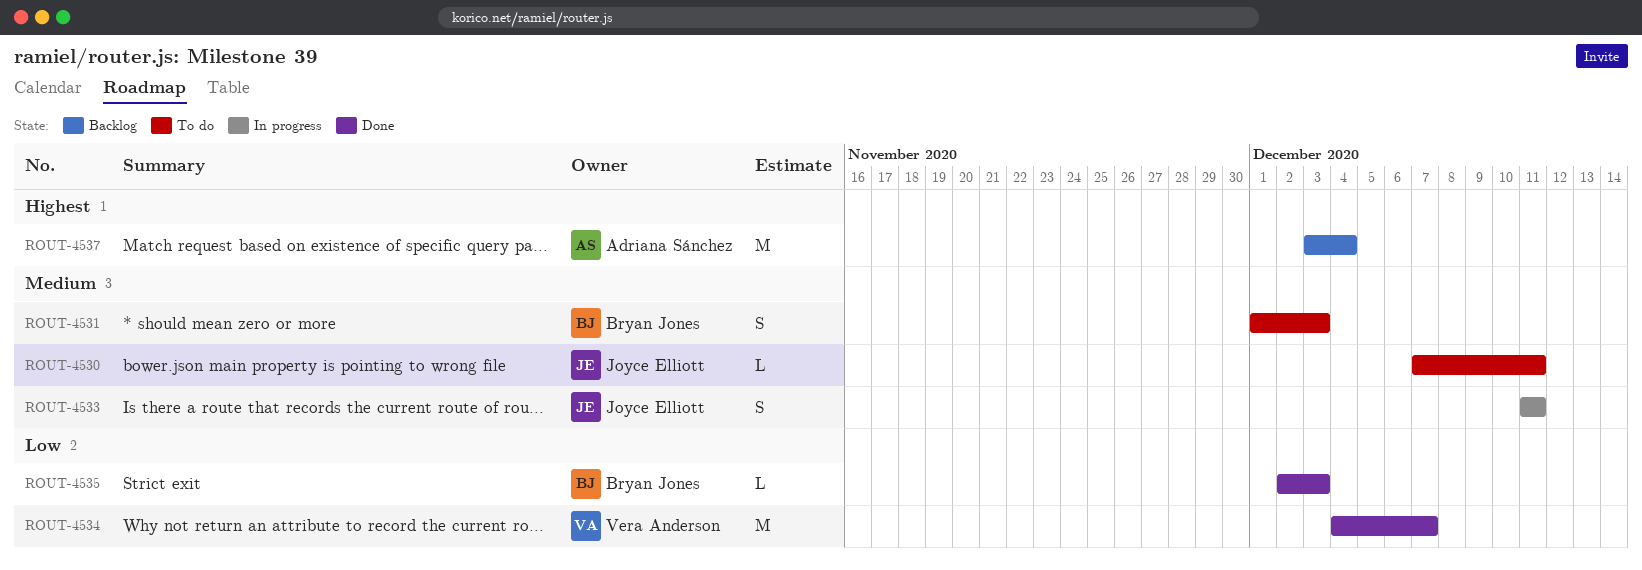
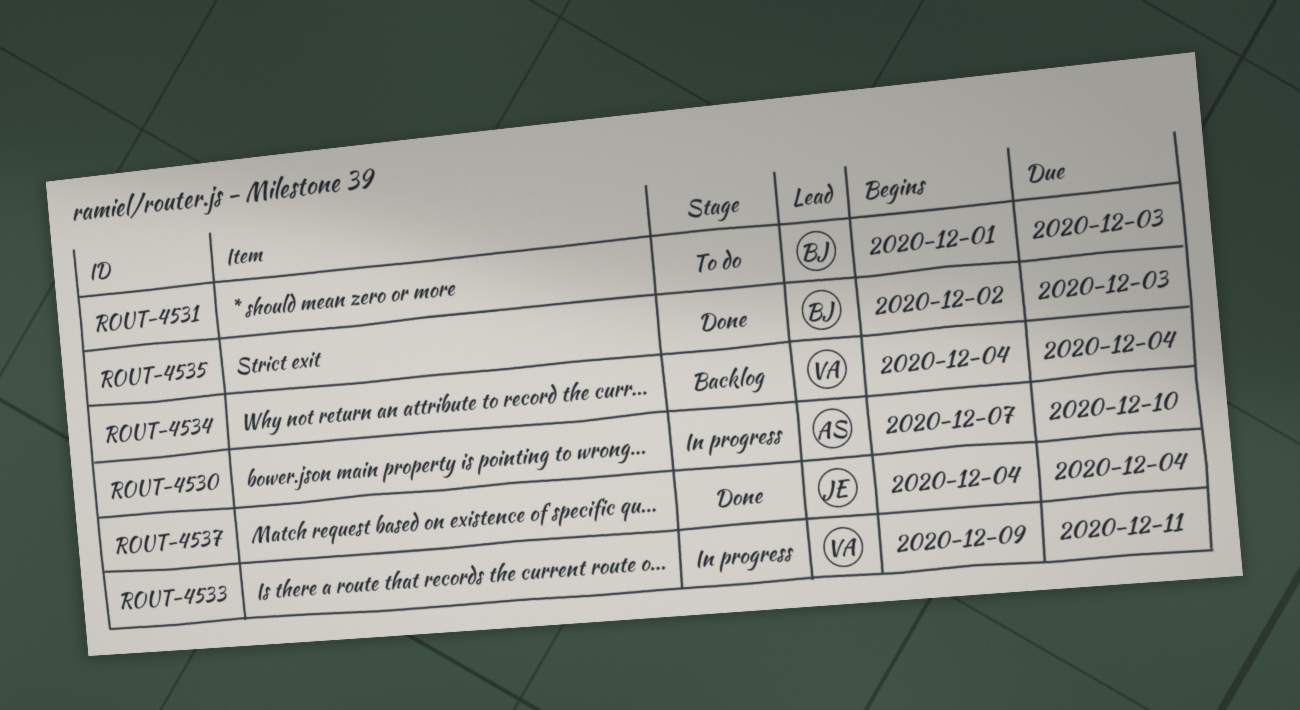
ROUT-4530, status: To do -> In progress
ROUT-4530, owner: Joyce Elliott -> Adriana Sánchez
ROUT-4530, due: Dec 11 -> Dec 10
ROUT-4533, owner: Joyce Elliott -> Vera Anderson
ROUT-4533, start: Dec 11 -> Dec 9
ROUT-4534, status: Done -> Backlog
ROUT-4534, due: Dec 7 -> Dec 4
ROUT-4537, status: Backlog -> Done
ROUT-4537, owner: Adriana Sánchez -> Joyce Elliott
ROUT-4537, start: Dec 3 -> Dec 4

